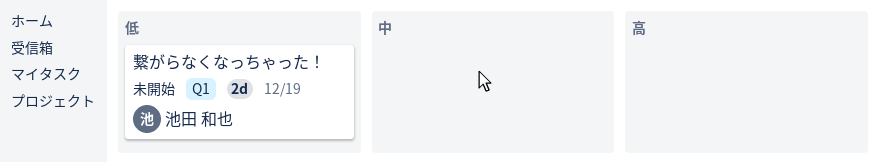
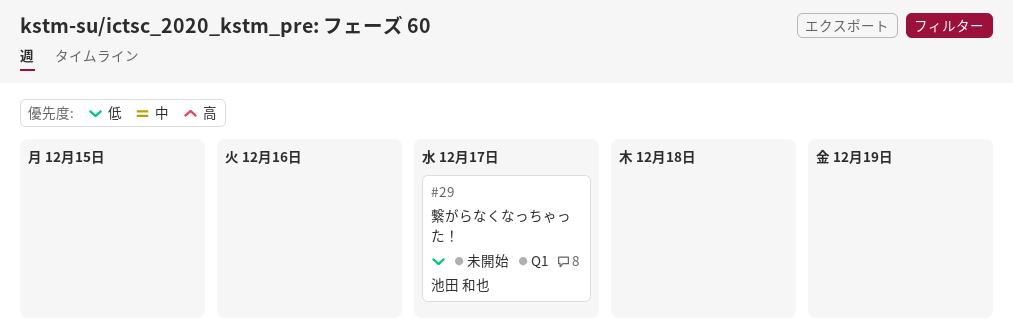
繋がらなくなっちゃった！, due: Dec 19 -> Dec 17

